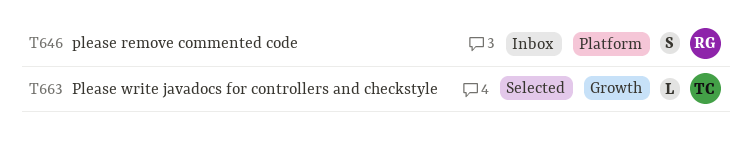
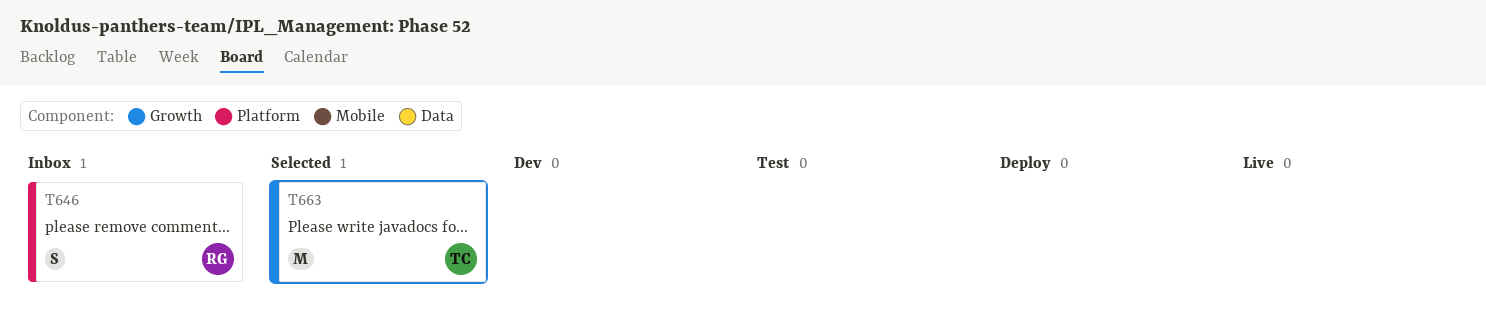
T663, estimate: L -> M

